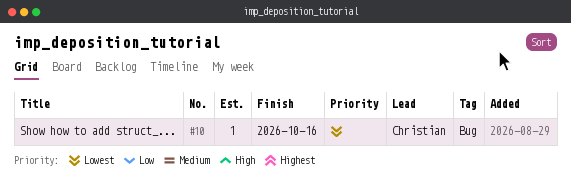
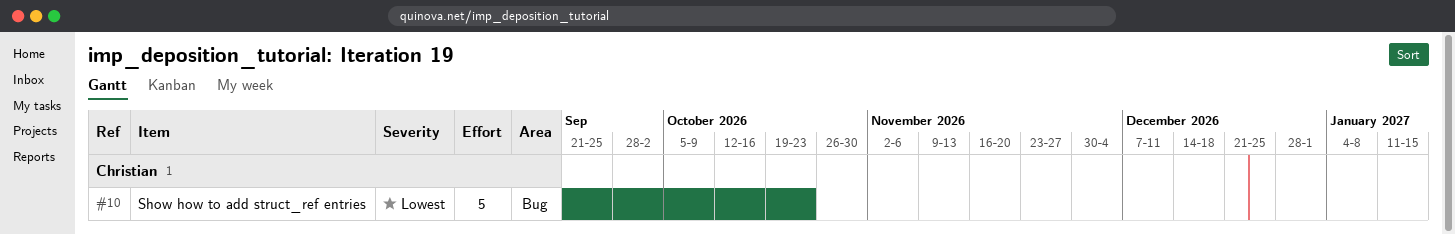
#10, estimate: 1 -> 5
#10, due: Oct 16 -> Oct 23

